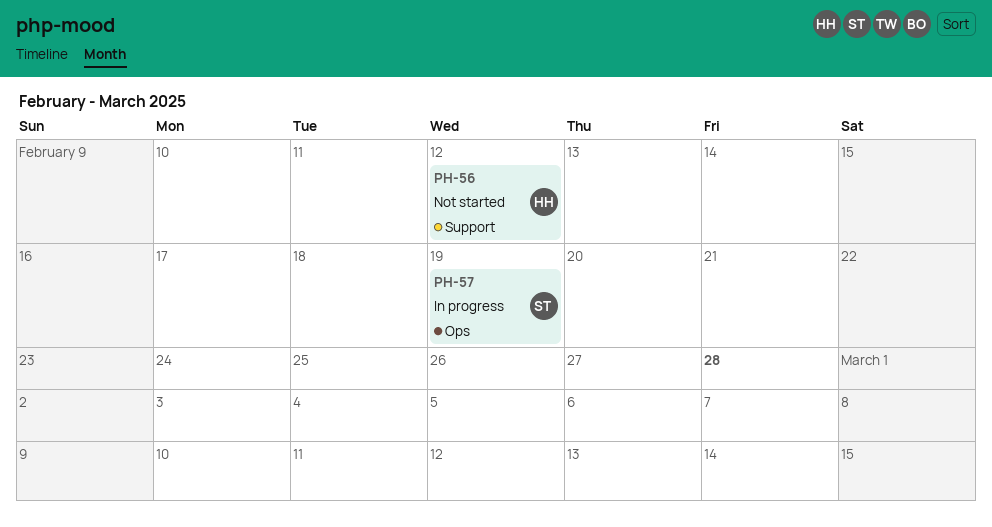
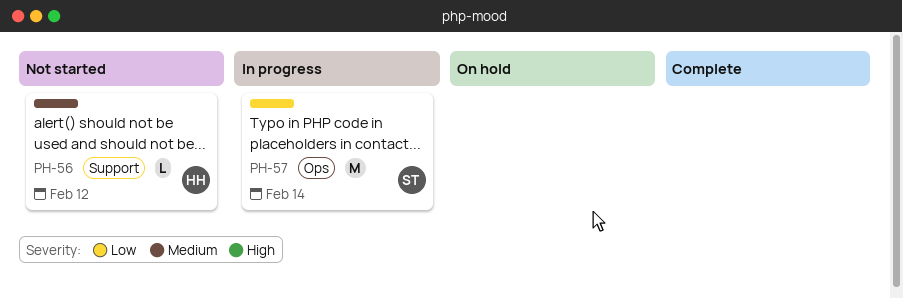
PH-57, due: Feb 19 -> Feb 14

